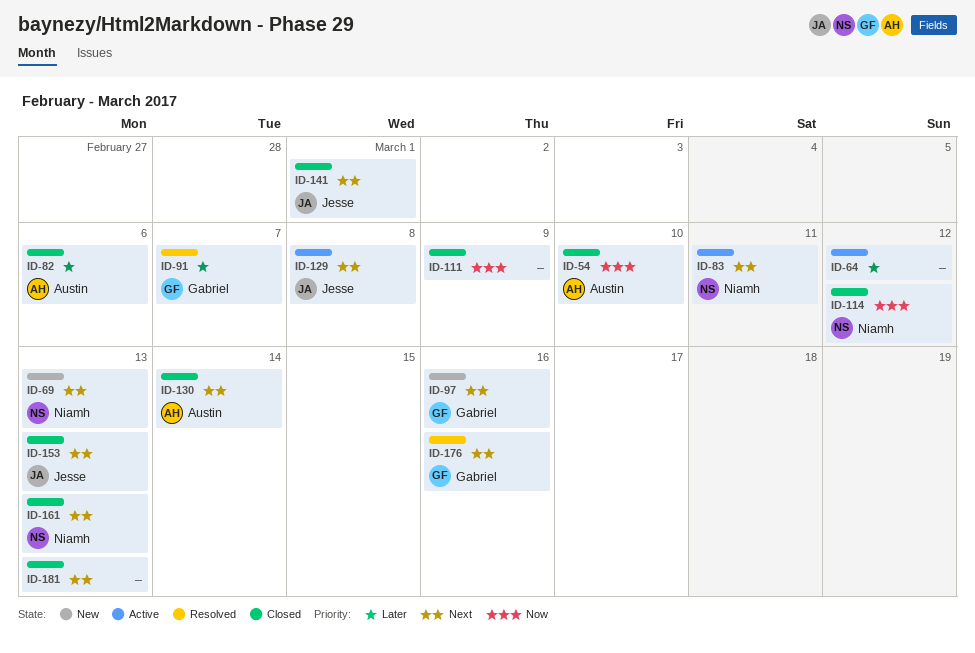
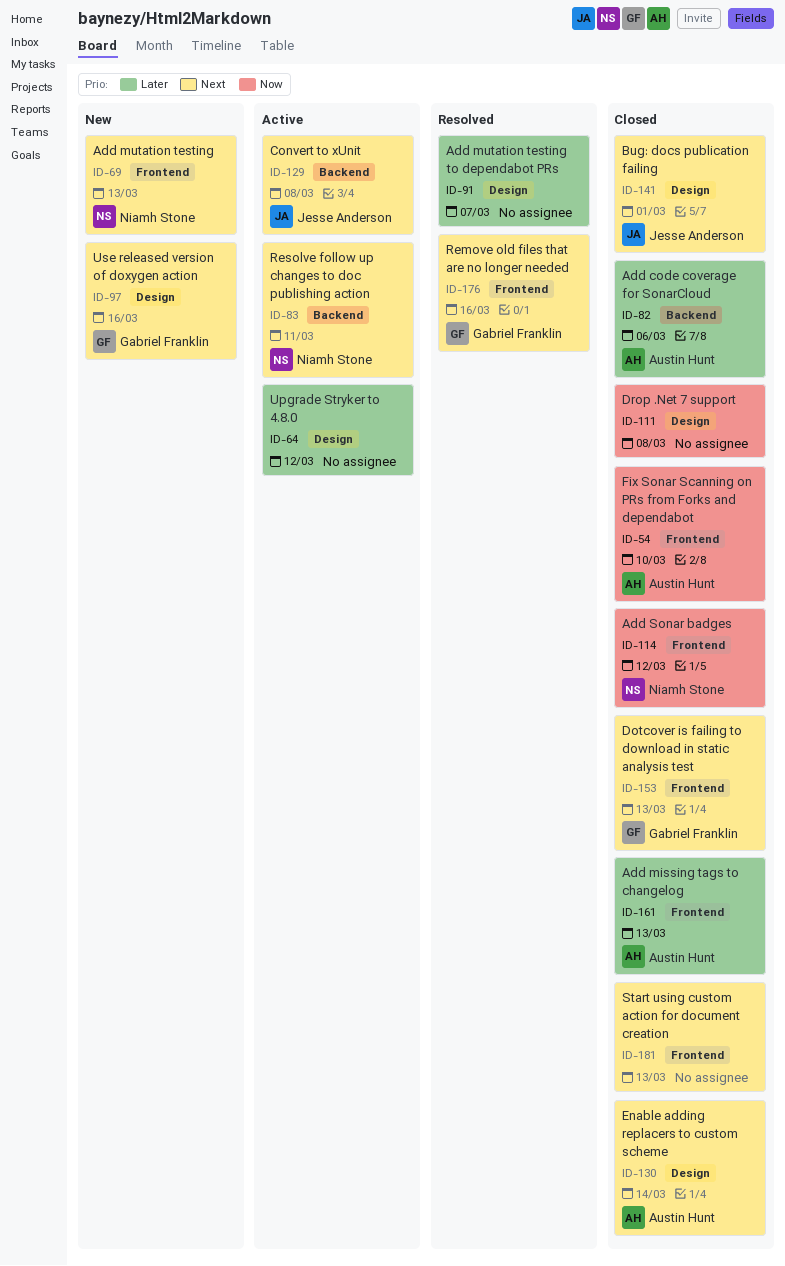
ID-91, owner: Gabriel Franklin -> none
ID-111, due: Mar 9 -> Mar 8
ID-153, owner: Jesse Anderson -> Gabriel Franklin
ID-161, owner: Niamh Stone -> Austin Hunt
ID-161, priority: Next -> Later

